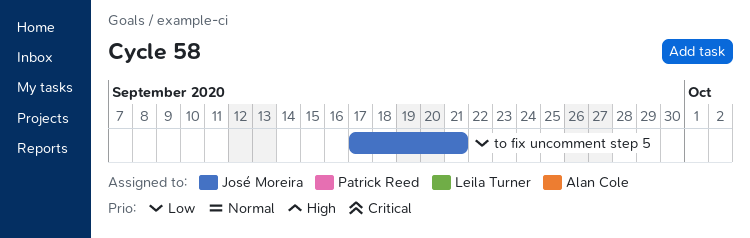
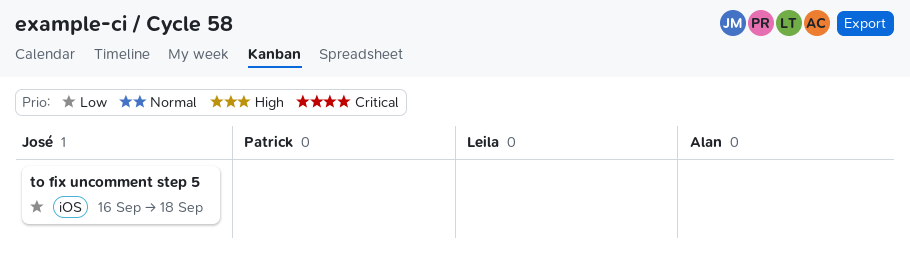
to fix uncomment step 5, start: Sep 17 -> Sep 16
to fix uncomment step 5, due: Sep 21 -> Sep 18

